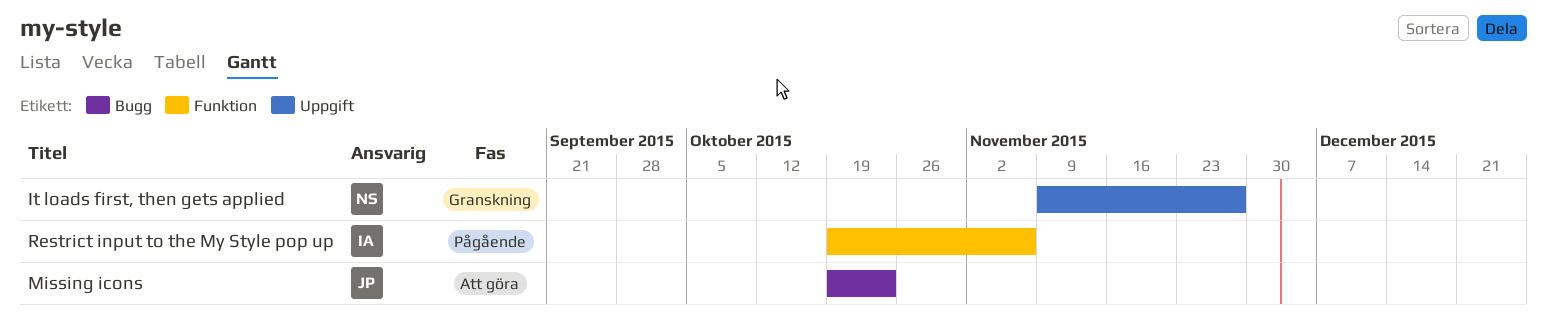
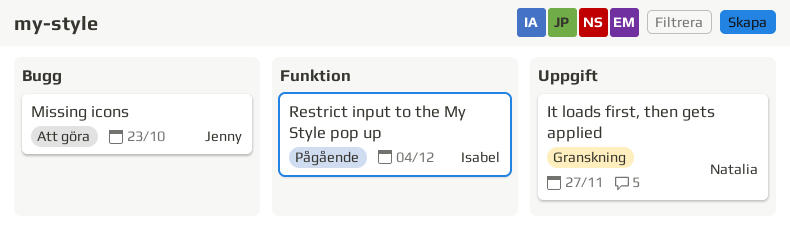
Restrict input to the My Style pop up, due: Nov 6 -> Dec 4

